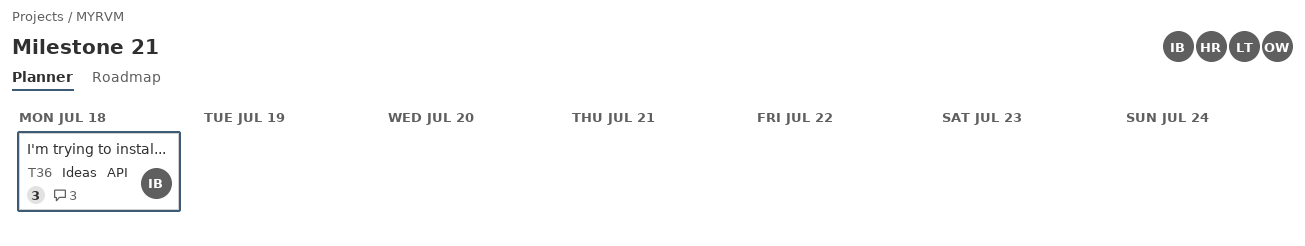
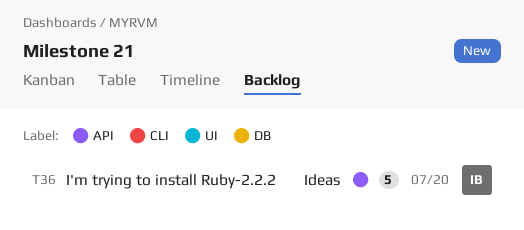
T36, estimate: 3 -> 5
T36, due: Jul 18 -> Jul 20

